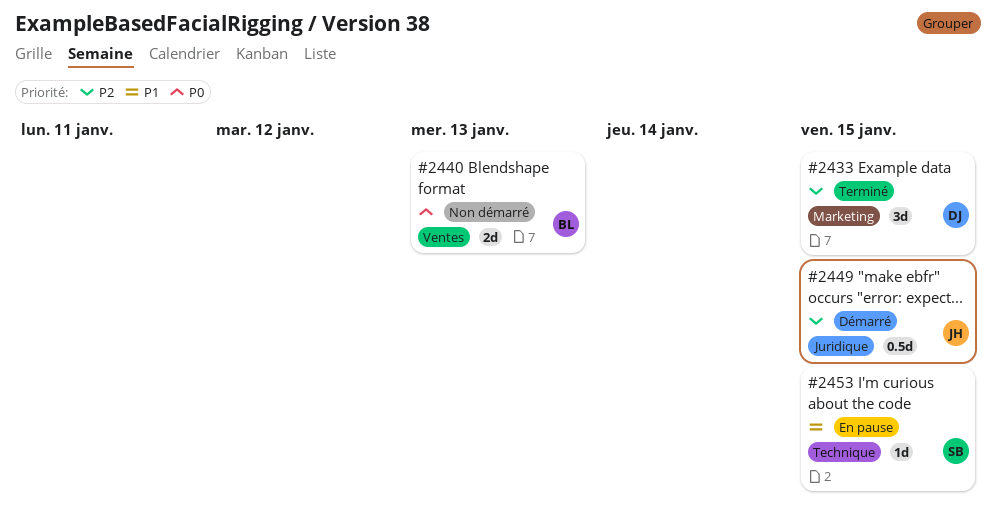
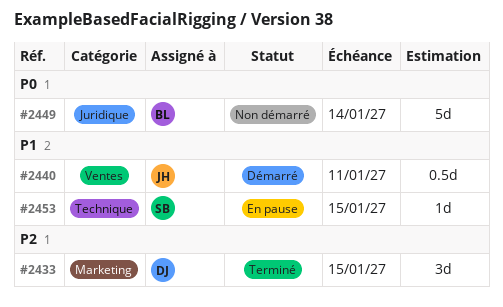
#2440, status: Non démarré -> Démarré
#2440, owner: BL -> JH
#2440, priority: P0 -> P1
#2440, estimate: 2d -> 0.5d
#2440, due: Jan 13 -> Jan 11
#2449, status: Démarré -> Non démarré
#2449, owner: JH -> BL
#2449, priority: P2 -> P0
#2449, estimate: 0.5d -> 5d
#2449, due: Jan 15 -> Jan 14

